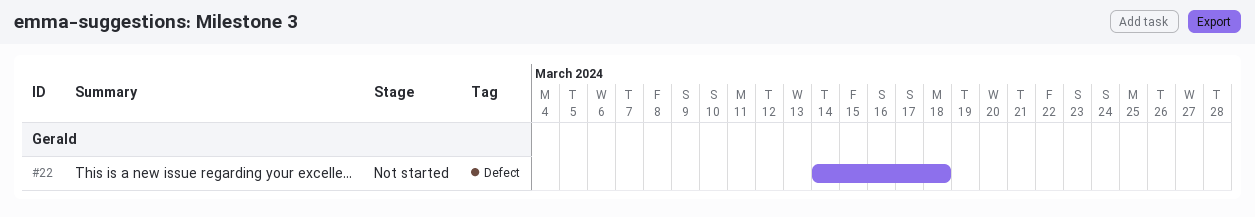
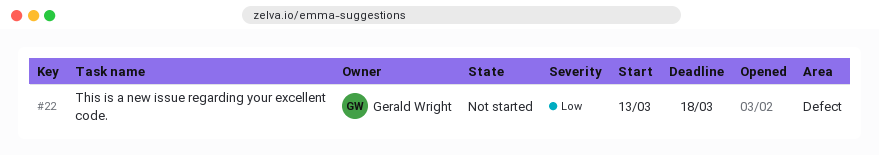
#22, start: Mar 14 -> Mar 13

